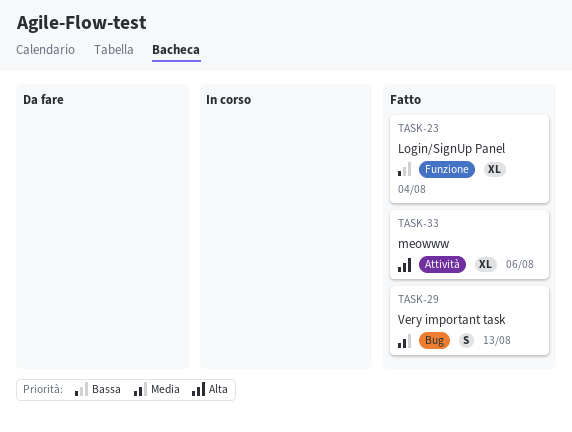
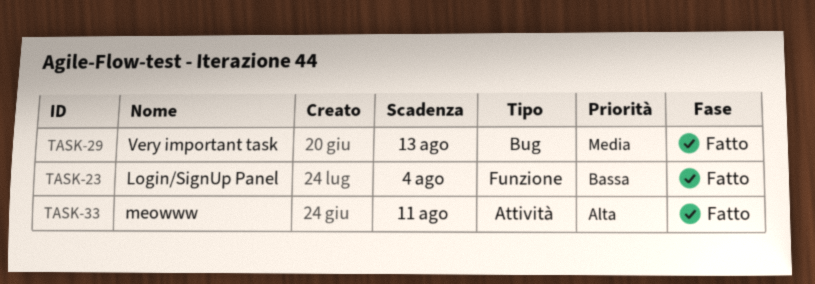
TASK-33, due: Aug 6 -> Aug 11

